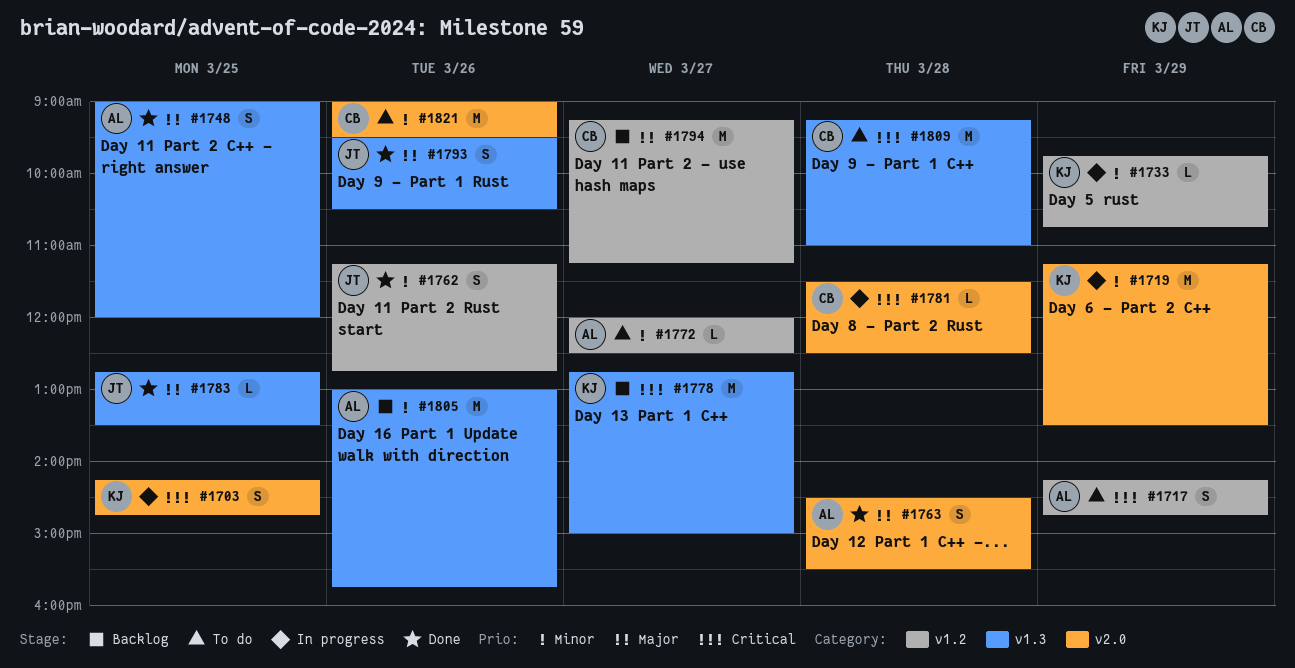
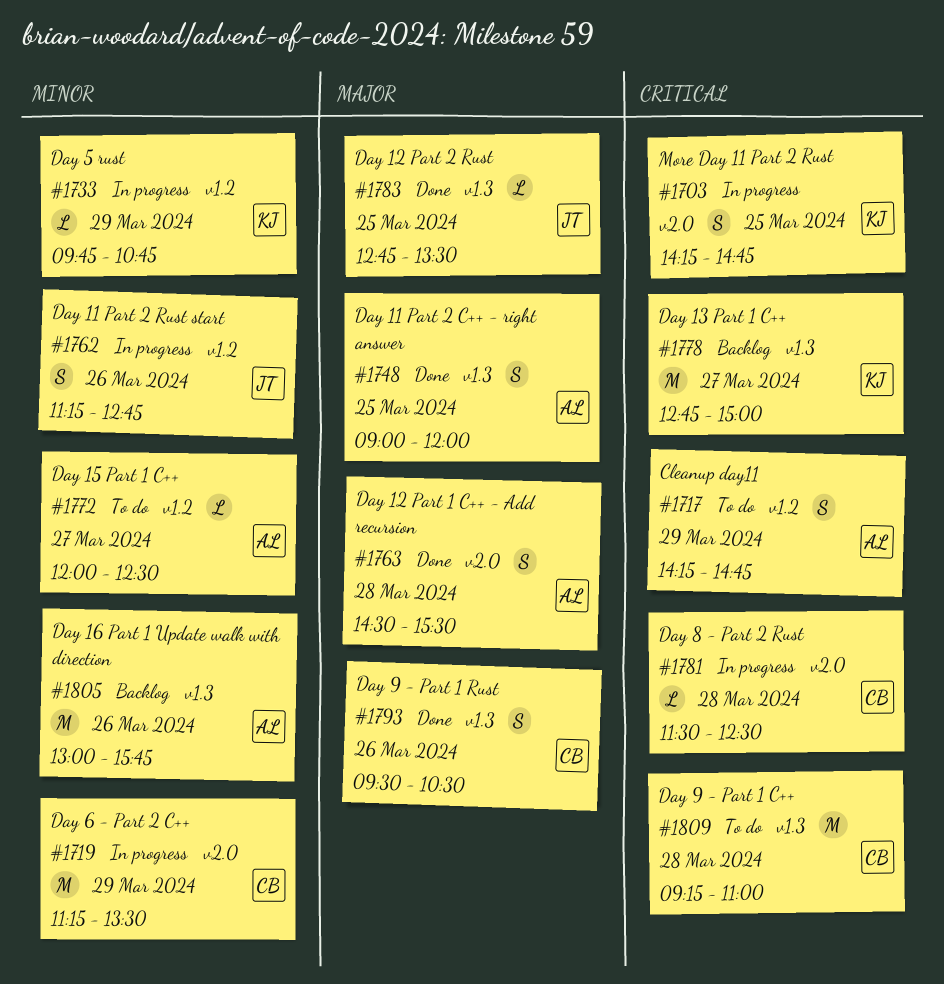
#1719, owner: KJ -> CB
#1762, status: Done -> In progress
#1793, owner: JT -> CB
#1794: present -> none
#1821: present -> none

